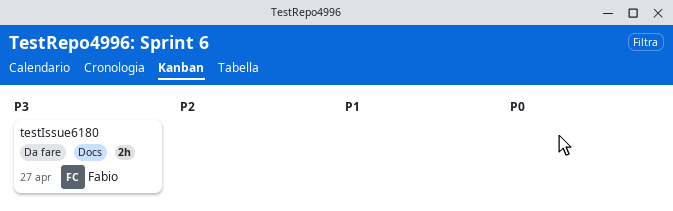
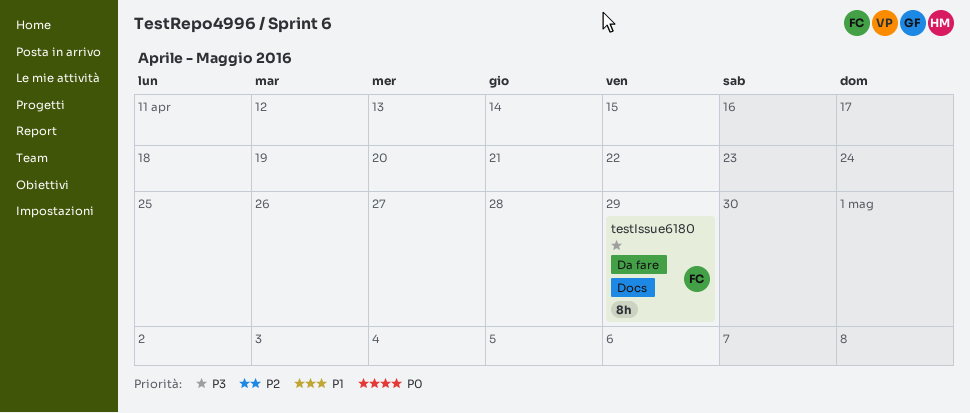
testIssue6180, estimate: 2h -> 8h
testIssue6180, due: Apr 27 -> Apr 29

